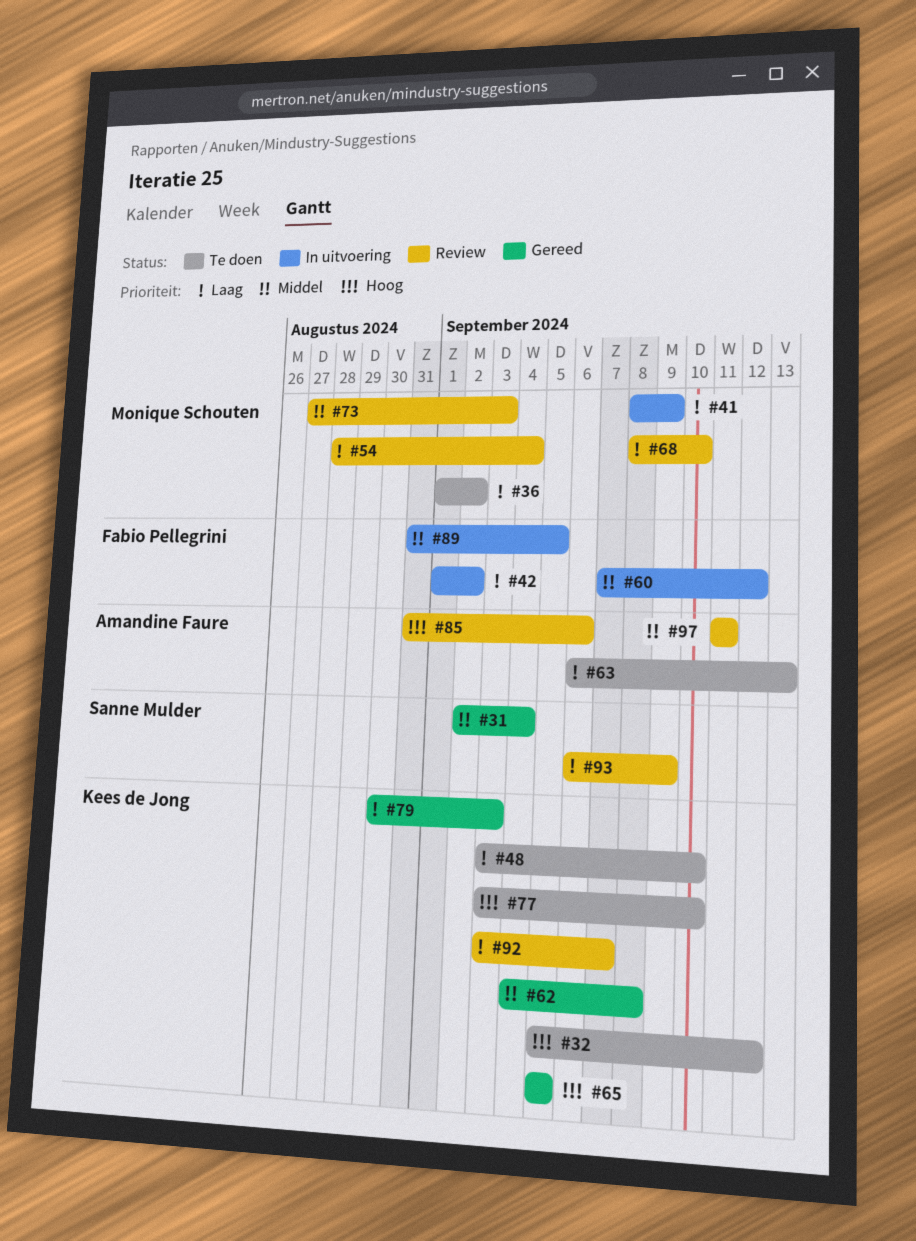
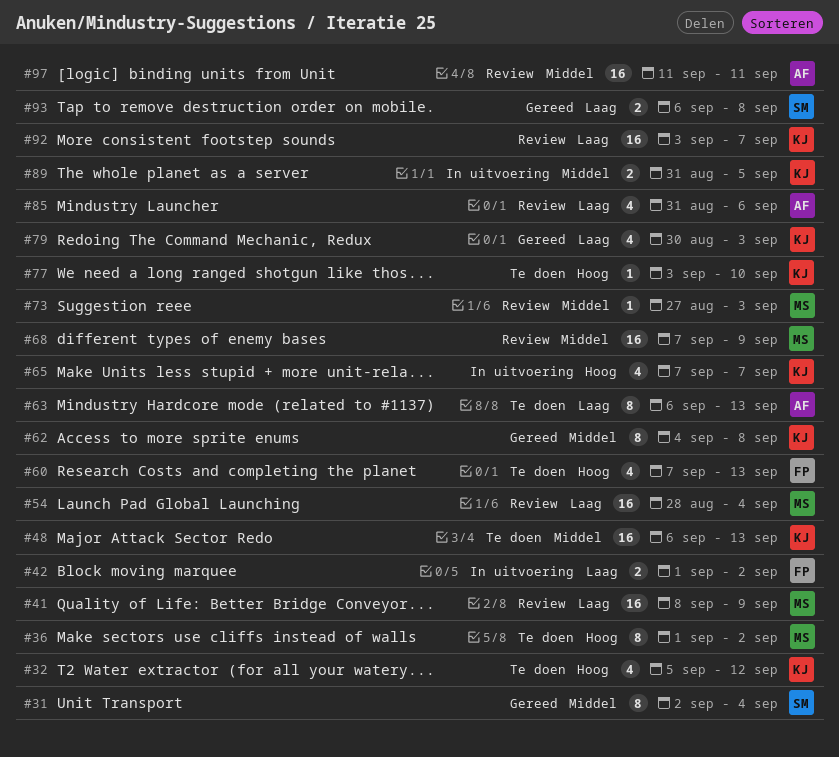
#36, priority: Laag -> Hoog
#41, status: In uitvoering -> Review
#48, priority: Laag -> Middel
#48, start: Sep 3 -> Sep 6
#48, due: Sep 10 -> Sep 13
#60, status: In uitvoering -> Te doen
#60, priority: Middel -> Hoog
#60, due: Sep 12 -> Sep 13
#65, status: Gereed -> In uitvoering
#65, start: Sep 5 -> Sep 7
#65, due: Sep 5 -> Sep 7
#68, priority: Laag -> Middel
#68, start: Sep 8 -> Sep 7
#68, due: Sep 10 -> Sep 9
#85, priority: Hoog -> Laag
#89, owner: Fabio Pellegrini -> Kees de Jong
#93, status: Review -> Gereed
#93, due: Sep 9 -> Sep 8

